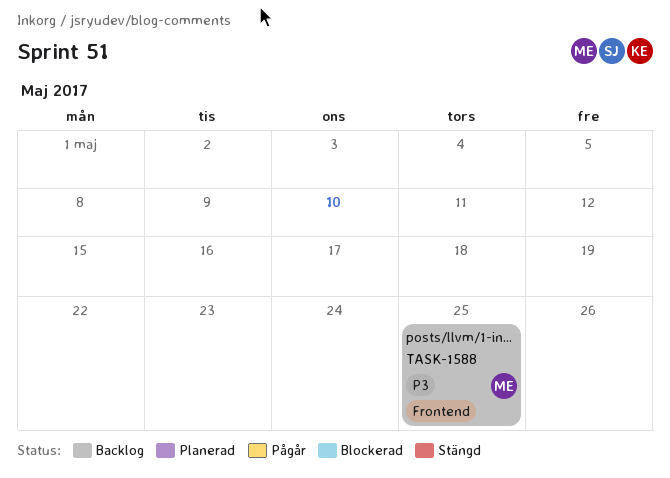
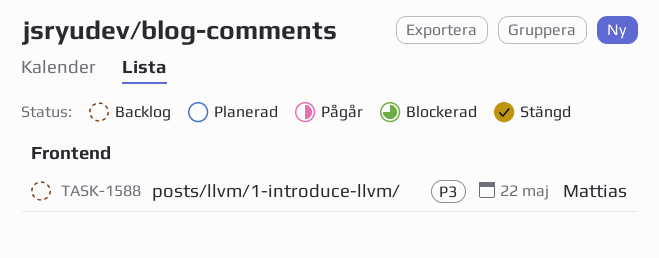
TASK-1588, due: May 25 -> May 22

